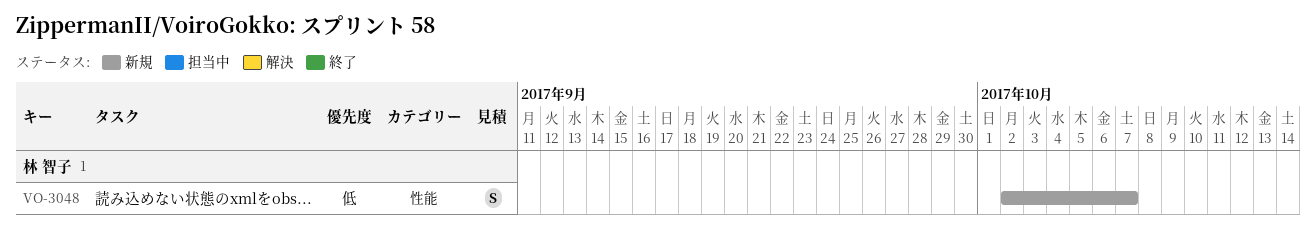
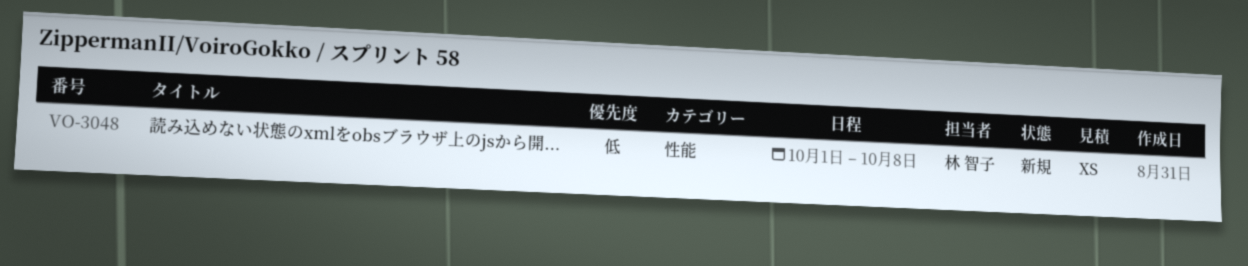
VO-3048, estimate: S -> XS
VO-3048, start: Oct 2 -> Oct 1
VO-3048, due: Oct 7 -> Oct 8

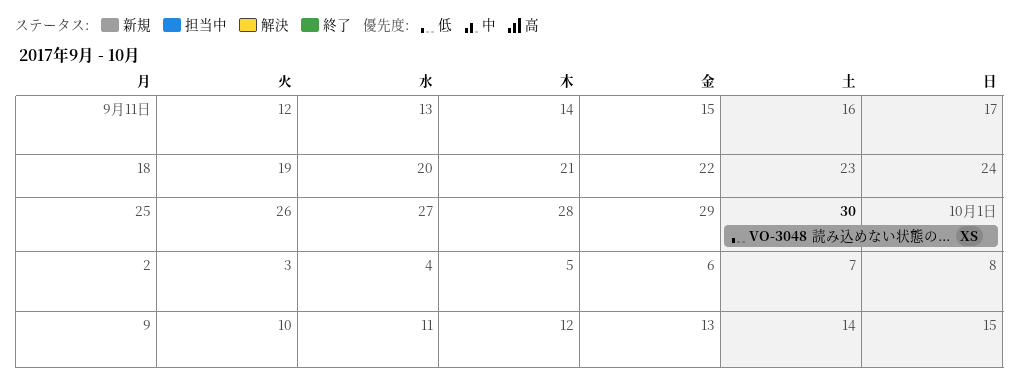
VO-3048, start: Oct 1 -> Sep 30
VO-3048, due: Oct 8 -> Oct 1

